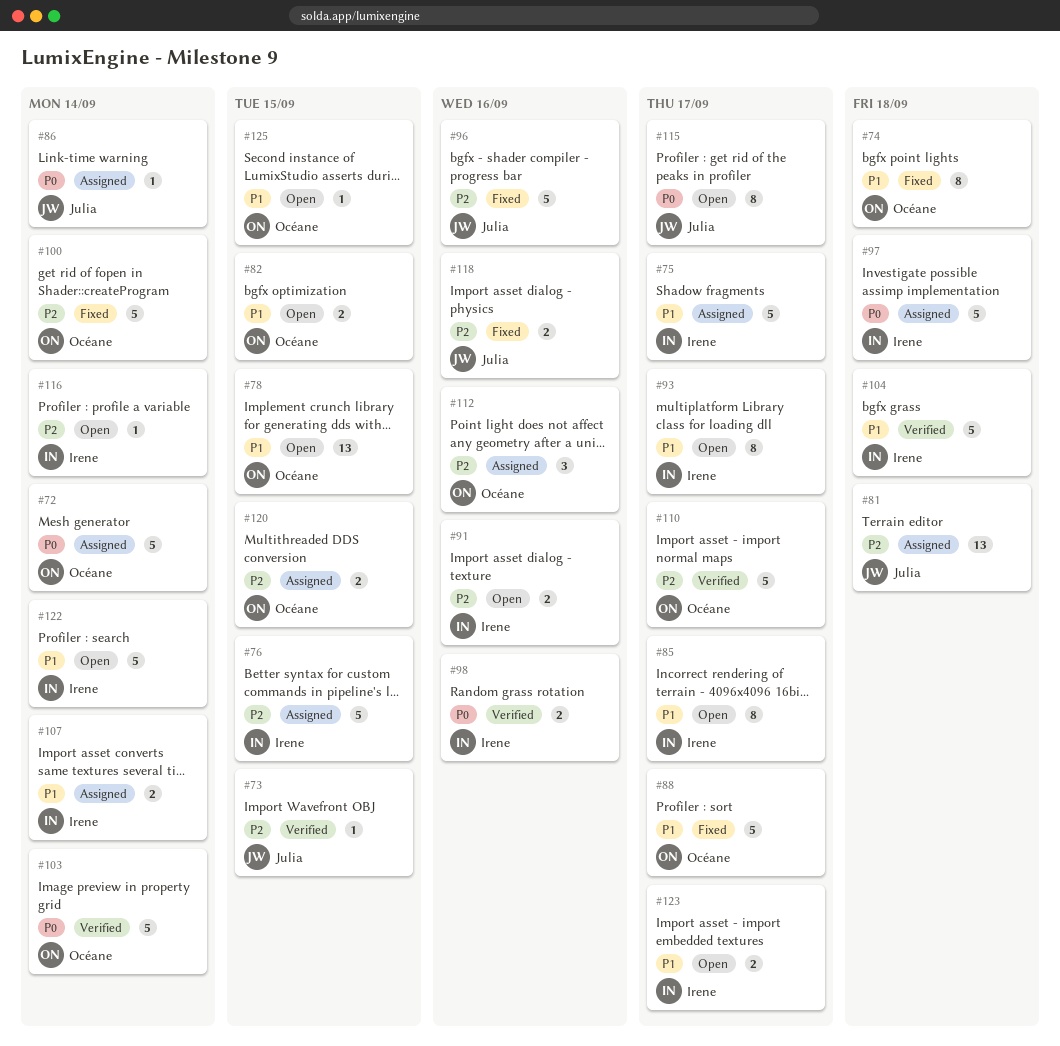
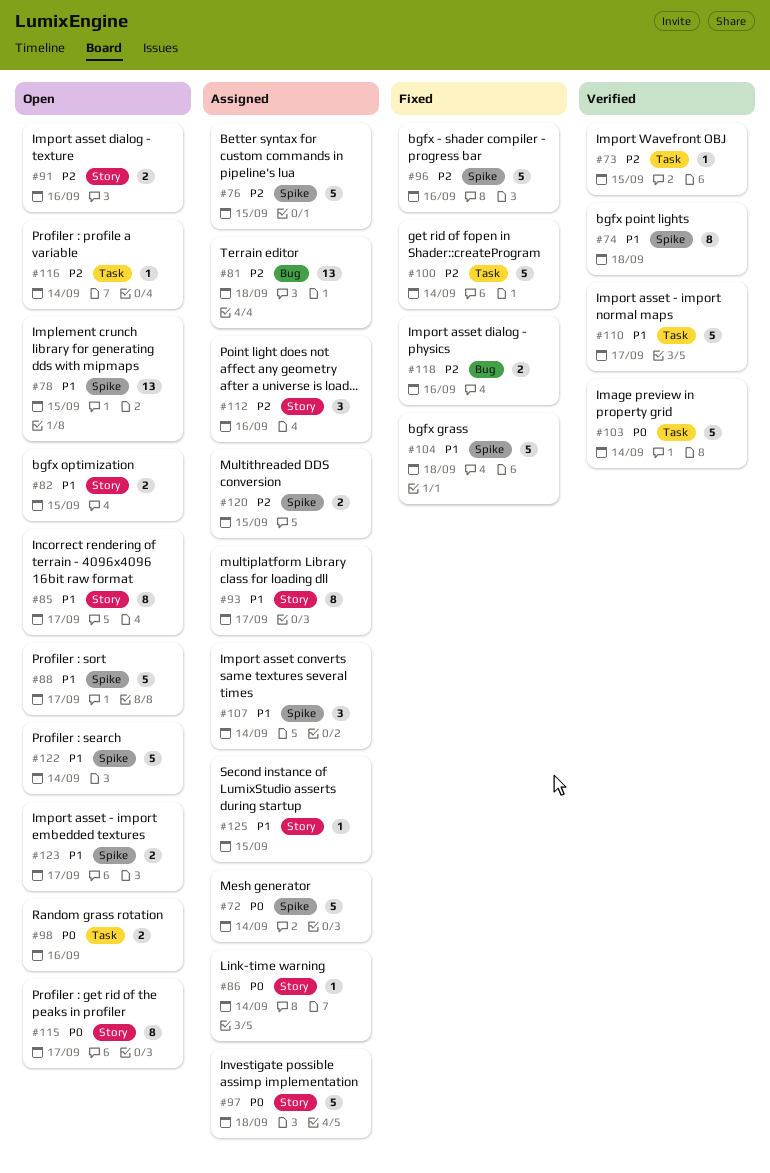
#74, status: Fixed -> Verified
#75: present -> none
#88, status: Fixed -> Open
#93, status: Open -> Assigned
#98, status: Verified -> Open
#104, status: Verified -> Fixed
#107, estimate: 2 -> 3
#110, priority: P2 -> P1
#125, status: Open -> Assigned

